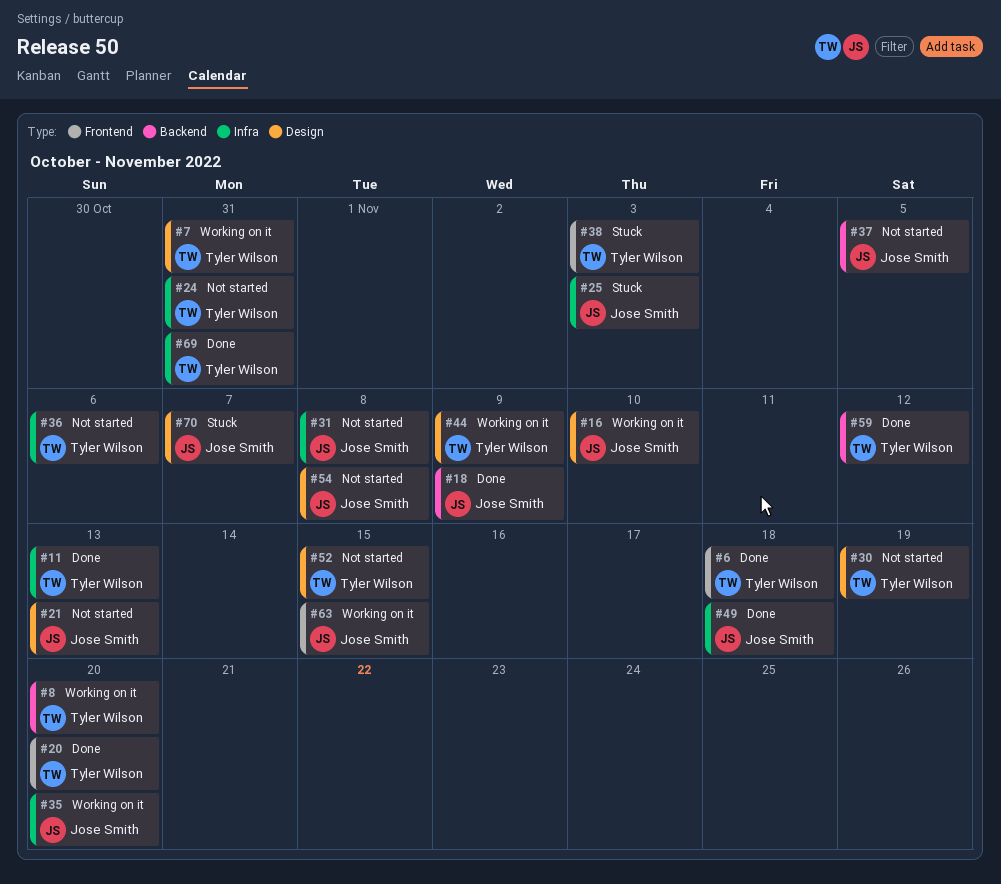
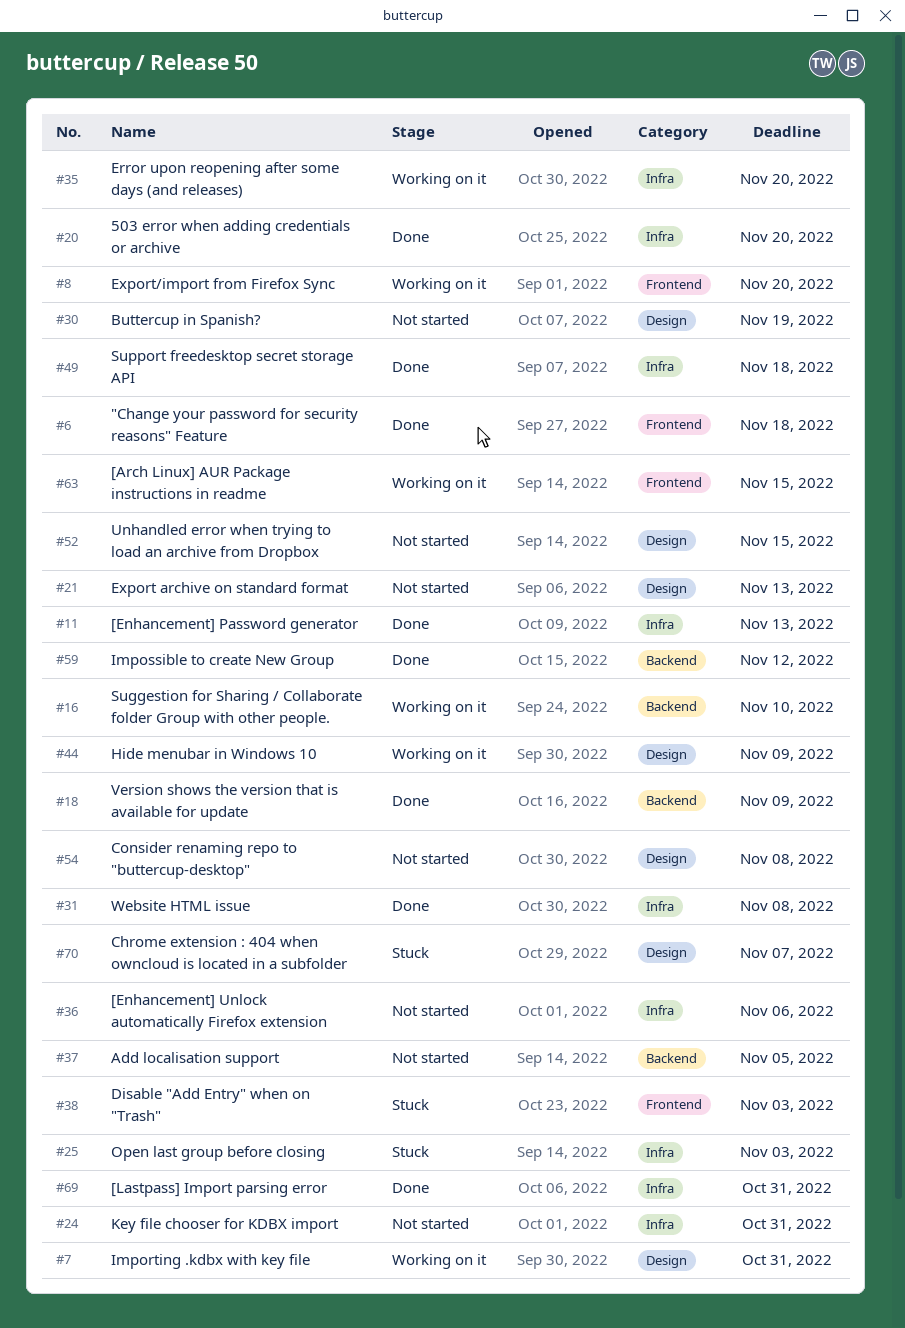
#8, label: Backend -> Frontend
#16, label: Design -> Backend
#20, label: Frontend -> Infra
#31, status: Not started -> Done

